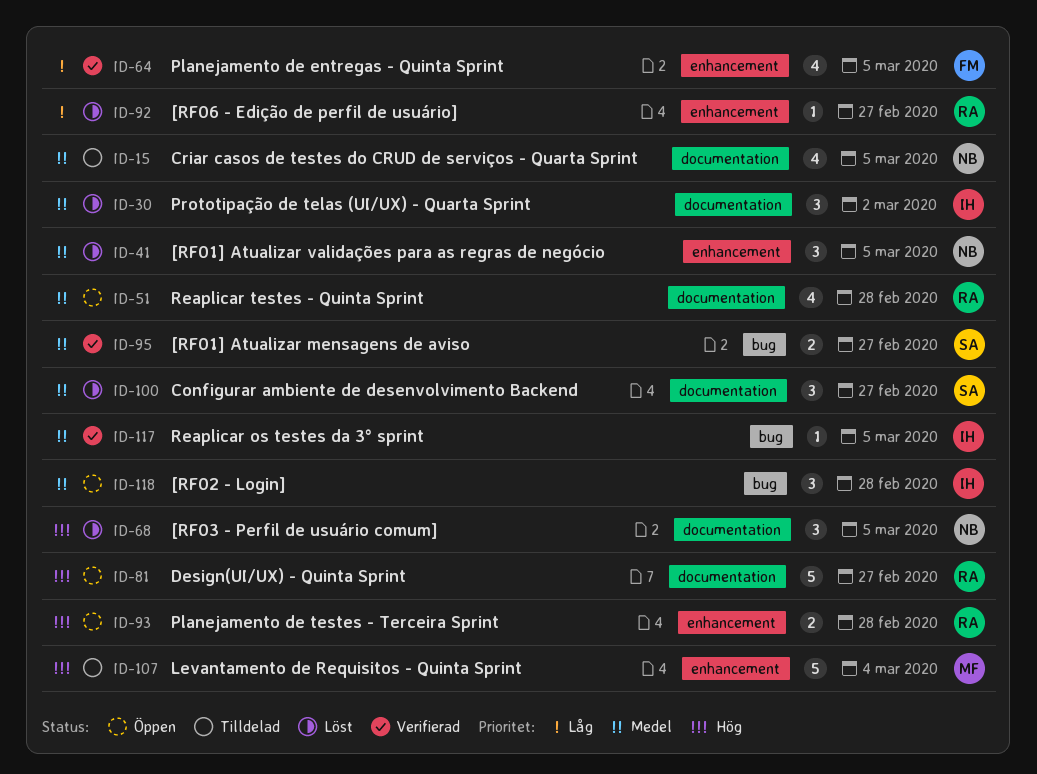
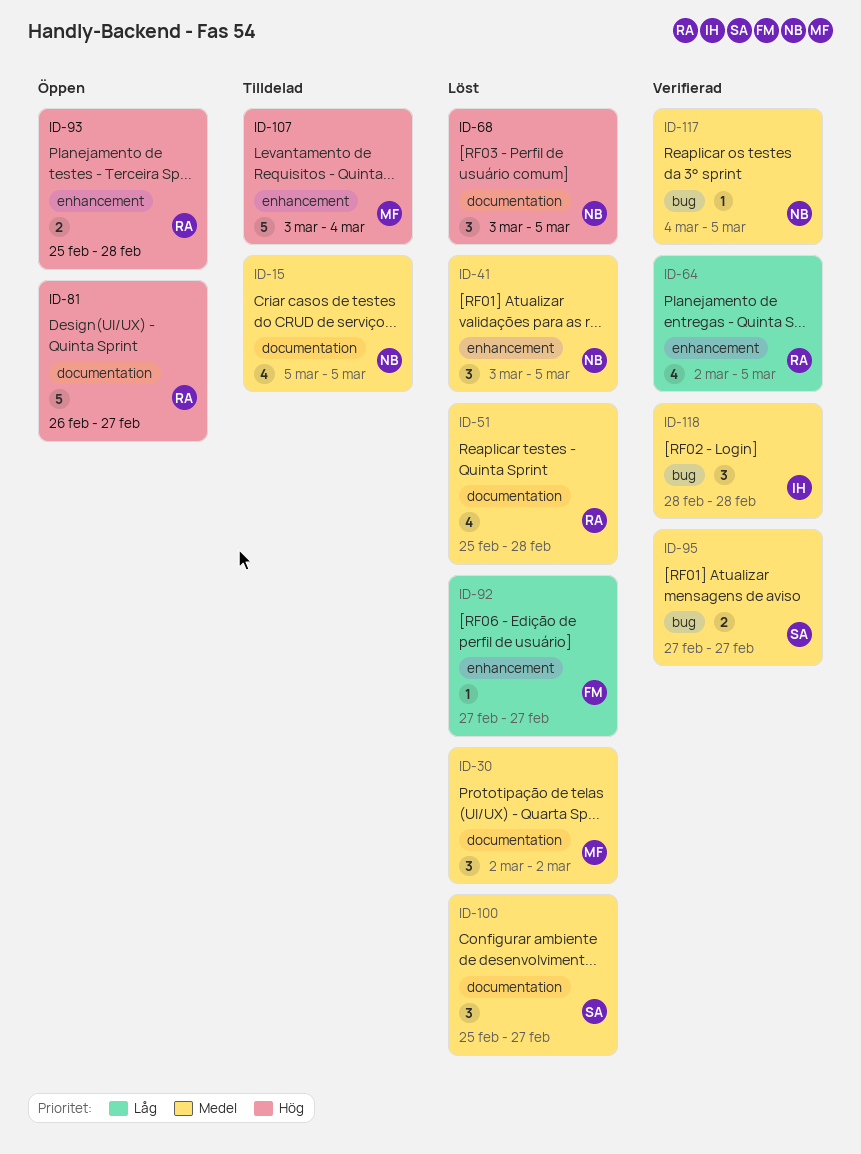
ID-30, owner: IH -> MF
ID-51, status: Öppen -> Löst
ID-64, owner: FM -> RA
ID-92, owner: RA -> FM
ID-117, owner: IH -> NB
ID-118, status: Öppen -> Verifierad

